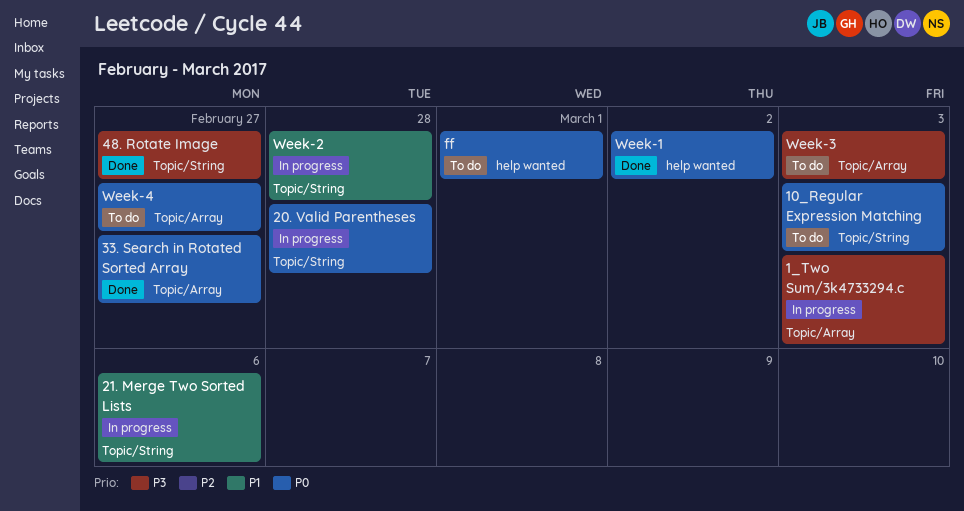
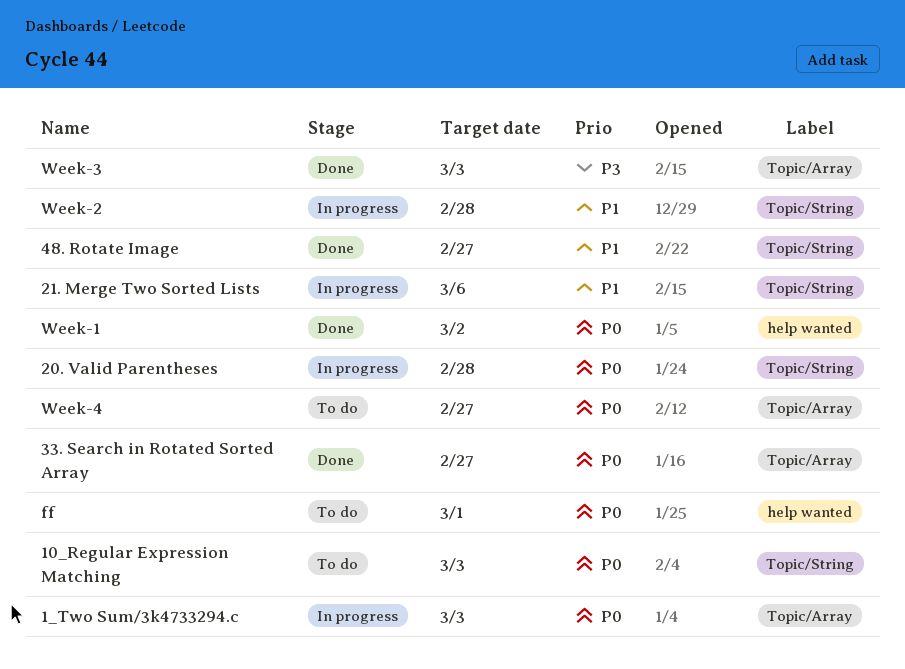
1_Two Sum/3k4733294.c, priority: P3 -> P0
48. Rotate Image, priority: P3 -> P1
Week-3, status: To do -> Done

